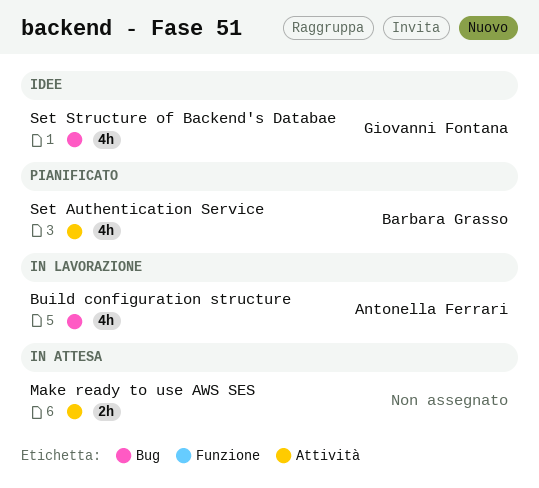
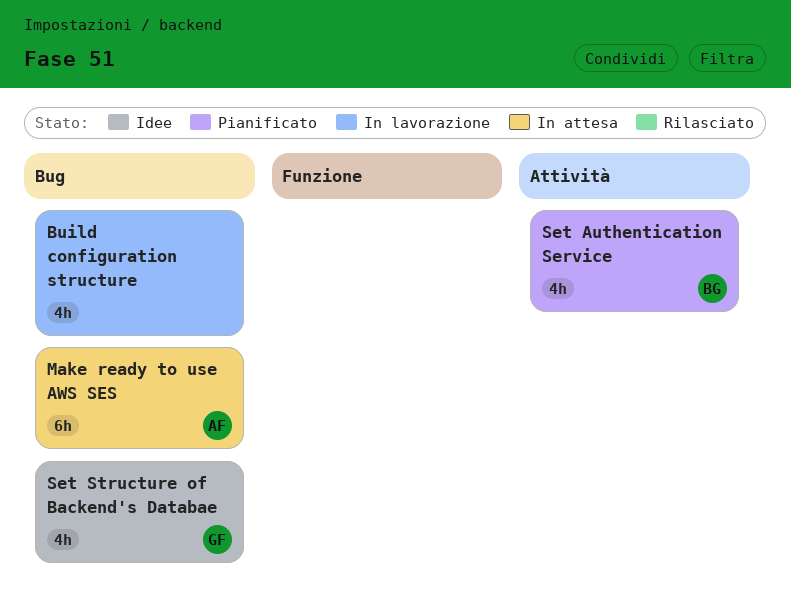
Build configuration structure, owner: Antonella Ferrari -> none
Make ready to use AWS SES, owner: none -> Antonella Ferrari
Make ready to use AWS SES, label: Attività -> Bug
Make ready to use AWS SES, estimate: 2h -> 6h

